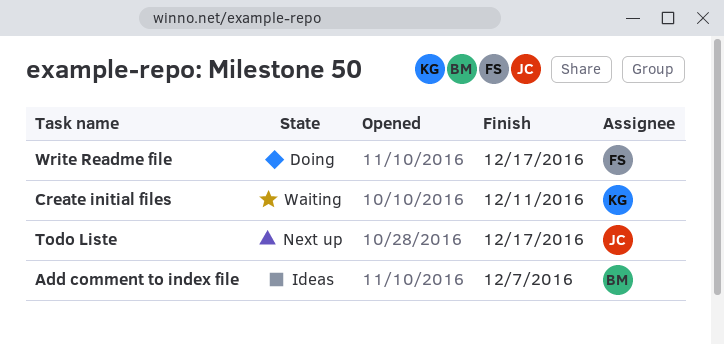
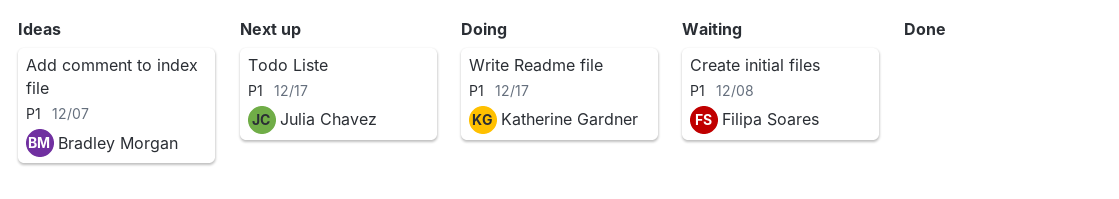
Create initial files, owner: Katherine Gardner -> Filipa Soares
Create initial files, due: Dec 11 -> Dec 8
Write Readme file, owner: Filipa Soares -> Katherine Gardner

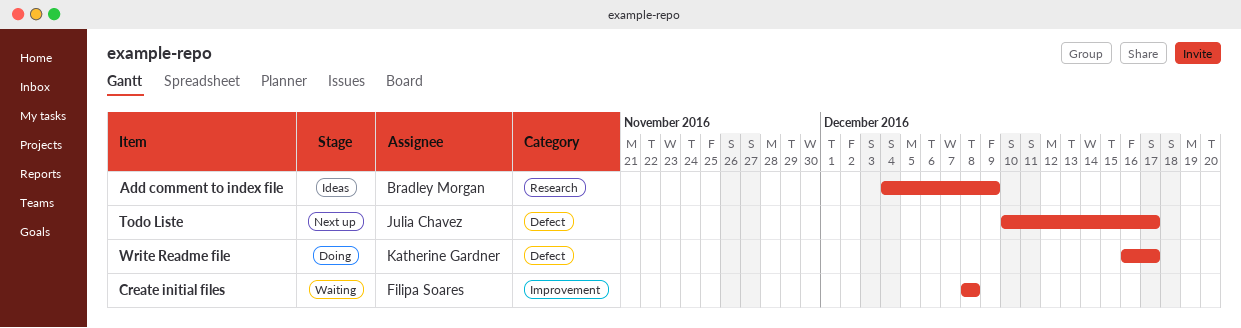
Add comment to index file, due: Dec 7 -> Dec 9

